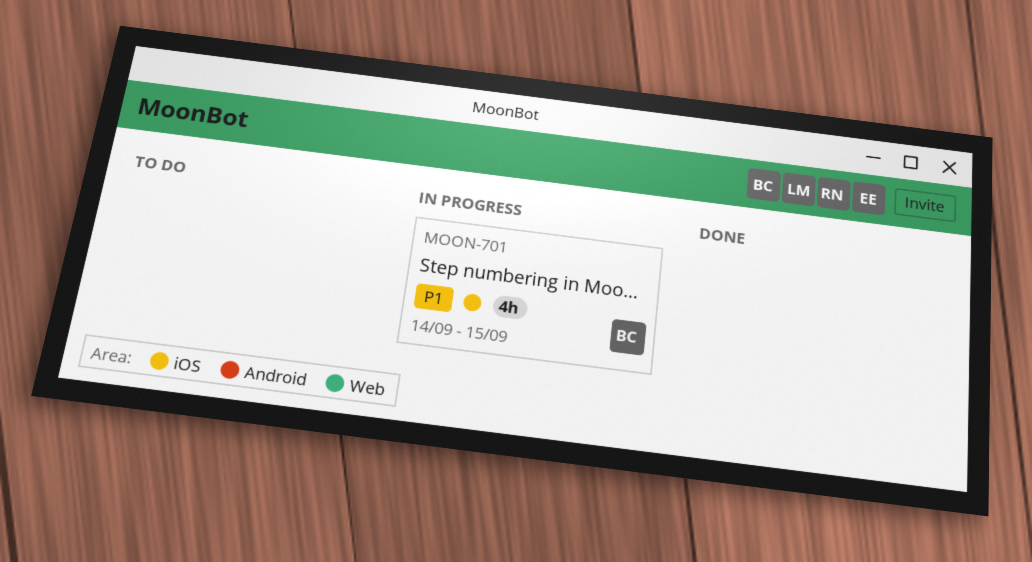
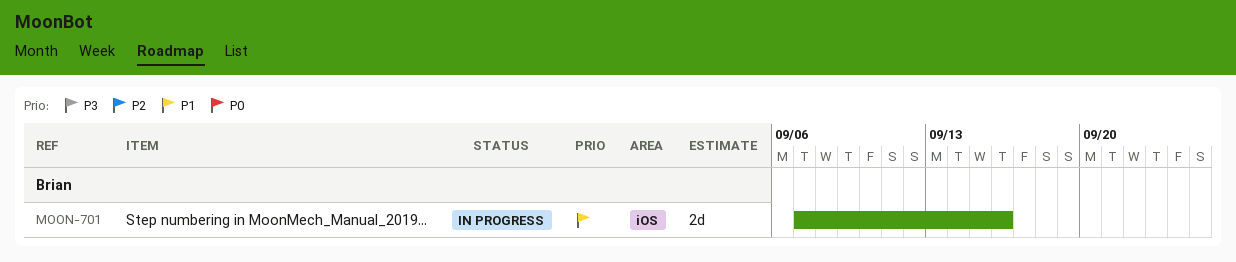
MOON-701, estimate: 4h -> 2d
MOON-701, start: Sep 14 -> Sep 7
MOON-701, due: Sep 15 -> Sep 16

